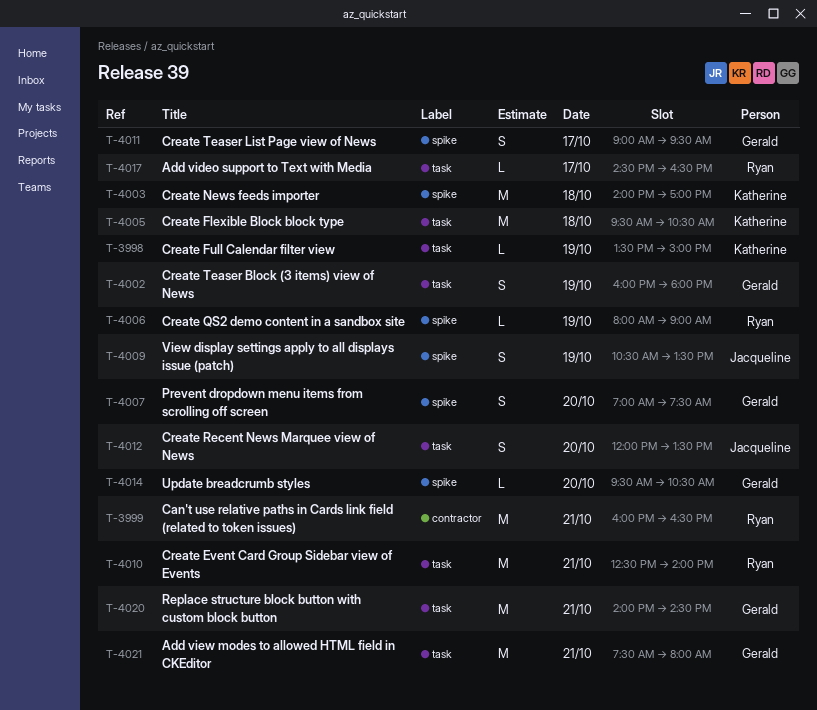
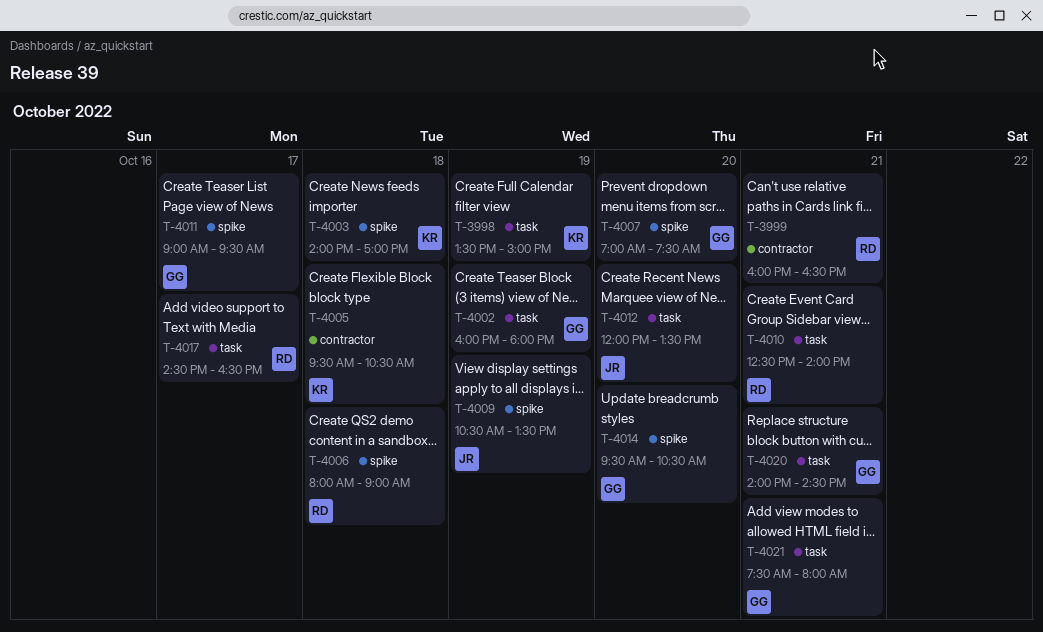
T-4005, label: task -> contractor
T-4006, day: Oct 19 -> Oct 18

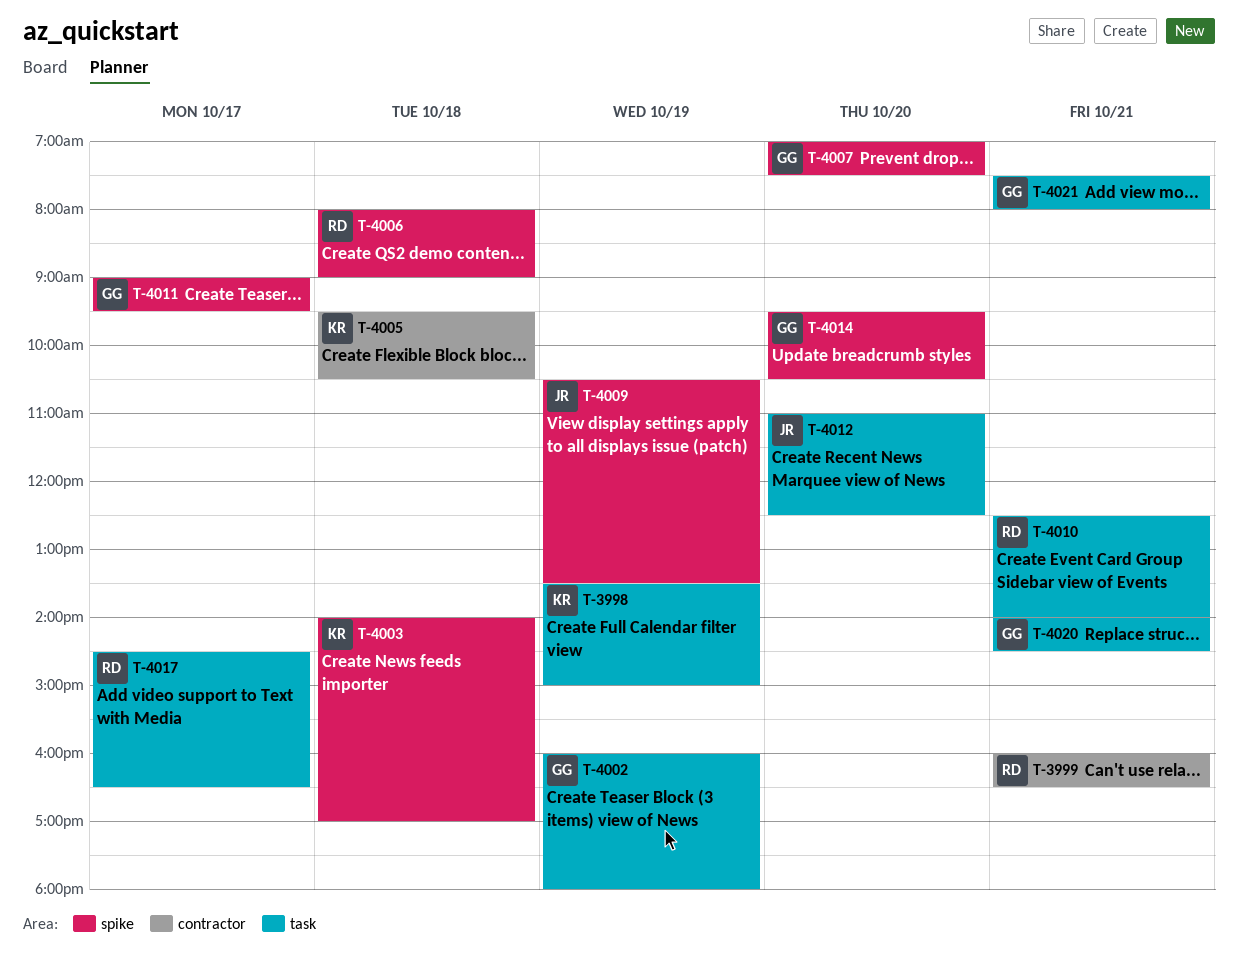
T-4012, begins: 12:00 -> 11:00
T-4012, ends: 13:30 -> 12:30

